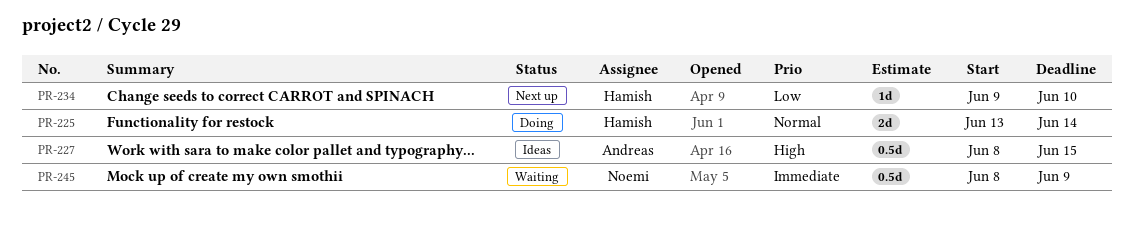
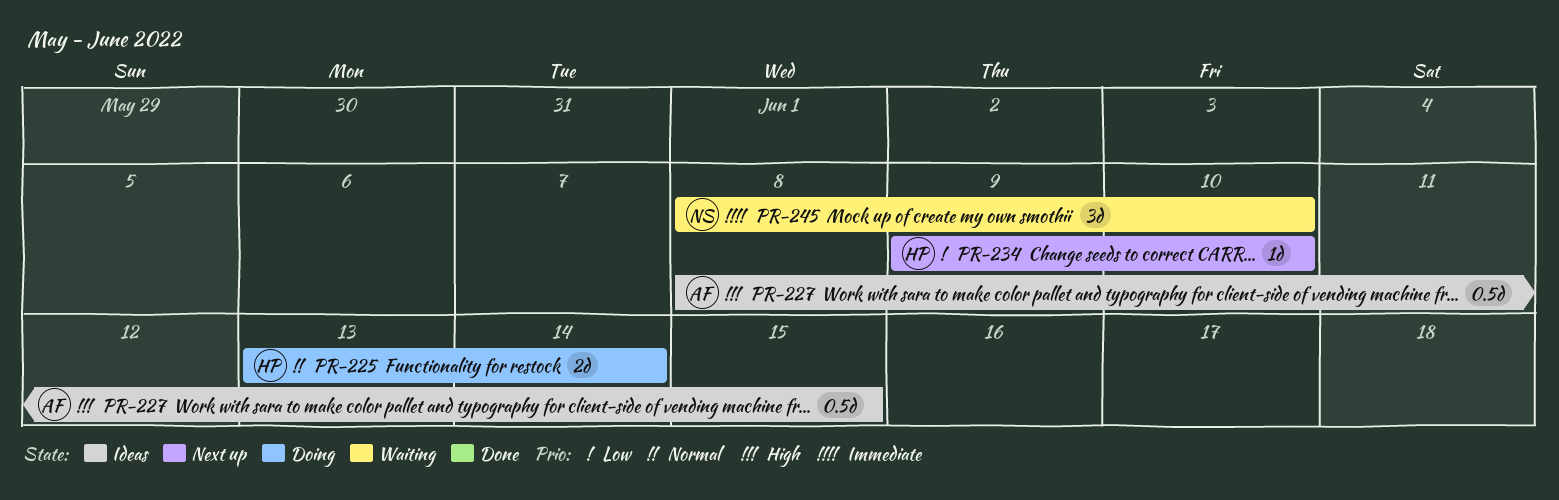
PR-245, estimate: 0.5d -> 3d
PR-245, due: Jun 9 -> Jun 10

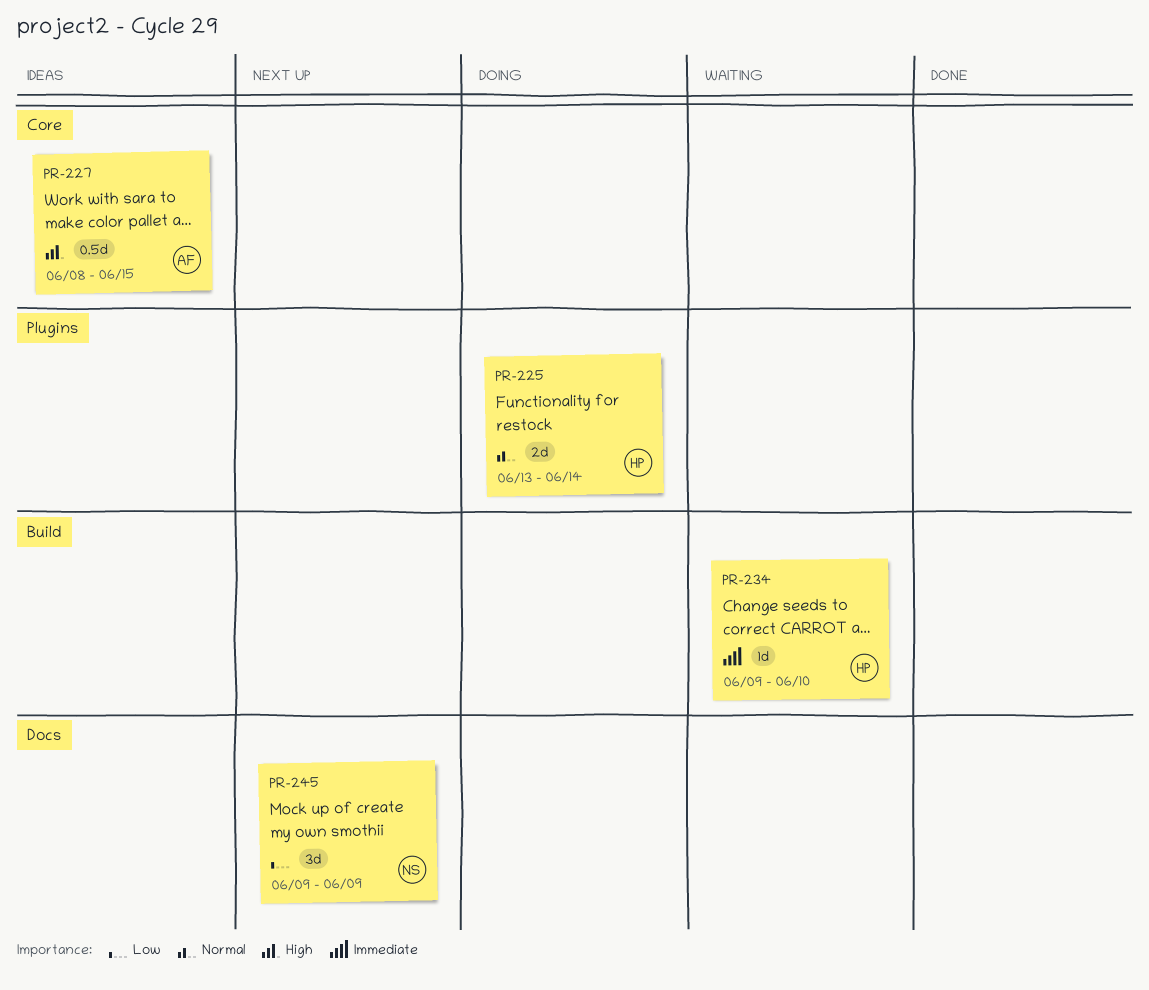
PR-234, status: Next up -> Waiting
PR-234, priority: Low -> Immediate
PR-245, status: Waiting -> Next up
PR-245, priority: Immediate -> Low
PR-245, start: Jun 8 -> Jun 9
PR-245, due: Jun 10 -> Jun 9

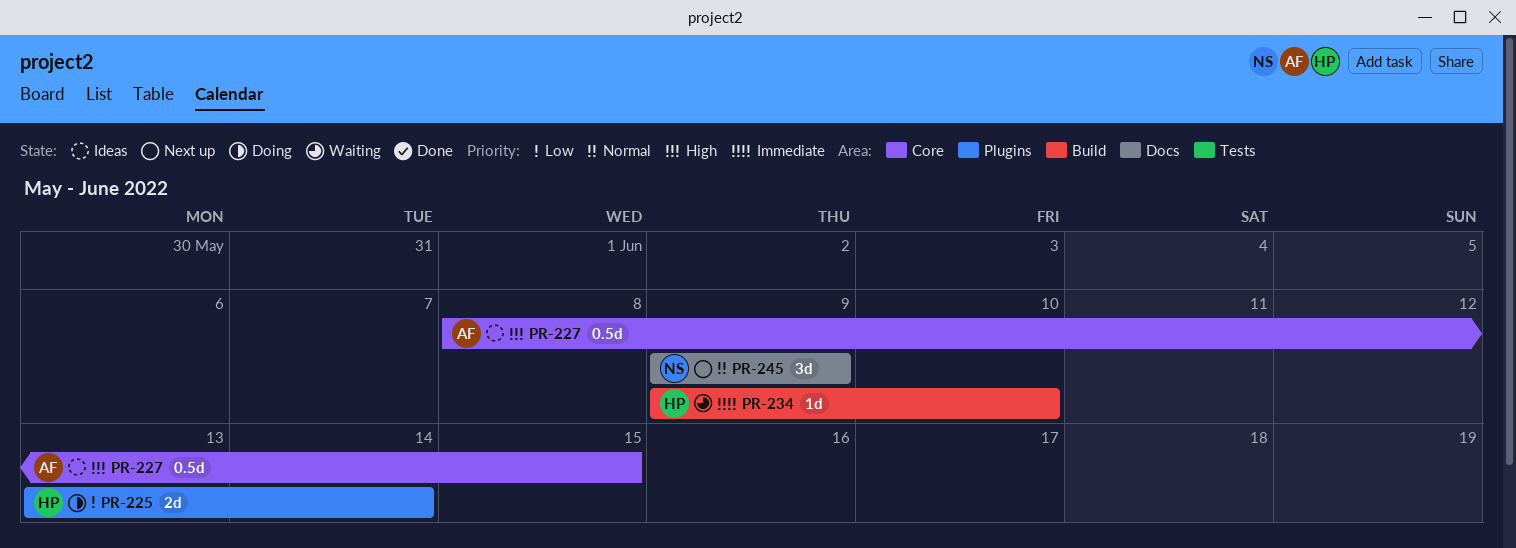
PR-225, priority: Normal -> Low
PR-245, priority: Low -> Normal

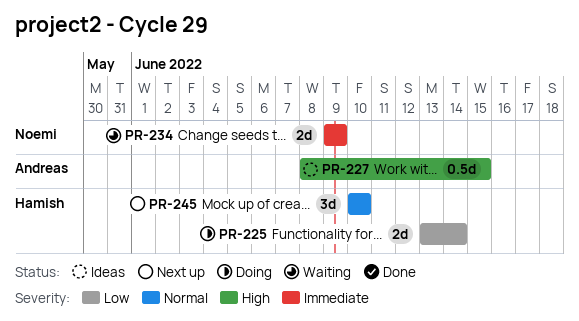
PR-234, owner: Hamish -> Noemi
PR-234, estimate: 1d -> 2d
PR-234, due: Jun 10 -> Jun 9
PR-245, owner: Noemi -> Hamish
PR-245, start: Jun 9 -> Jun 10
PR-245, due: Jun 9 -> Jun 10

